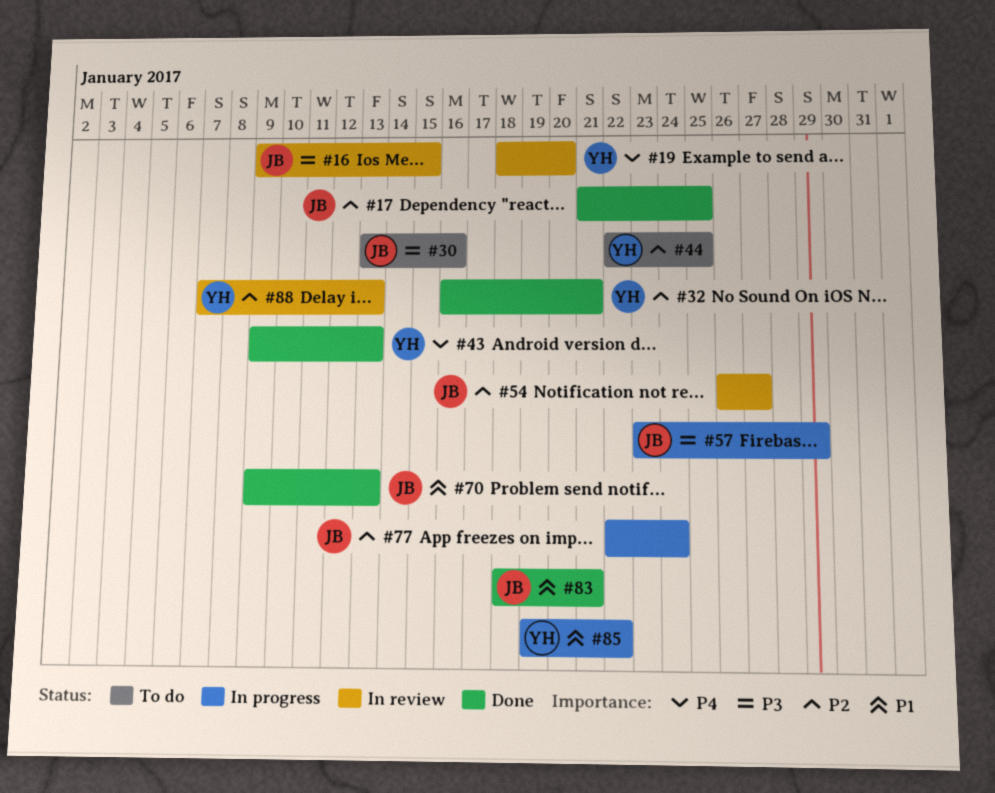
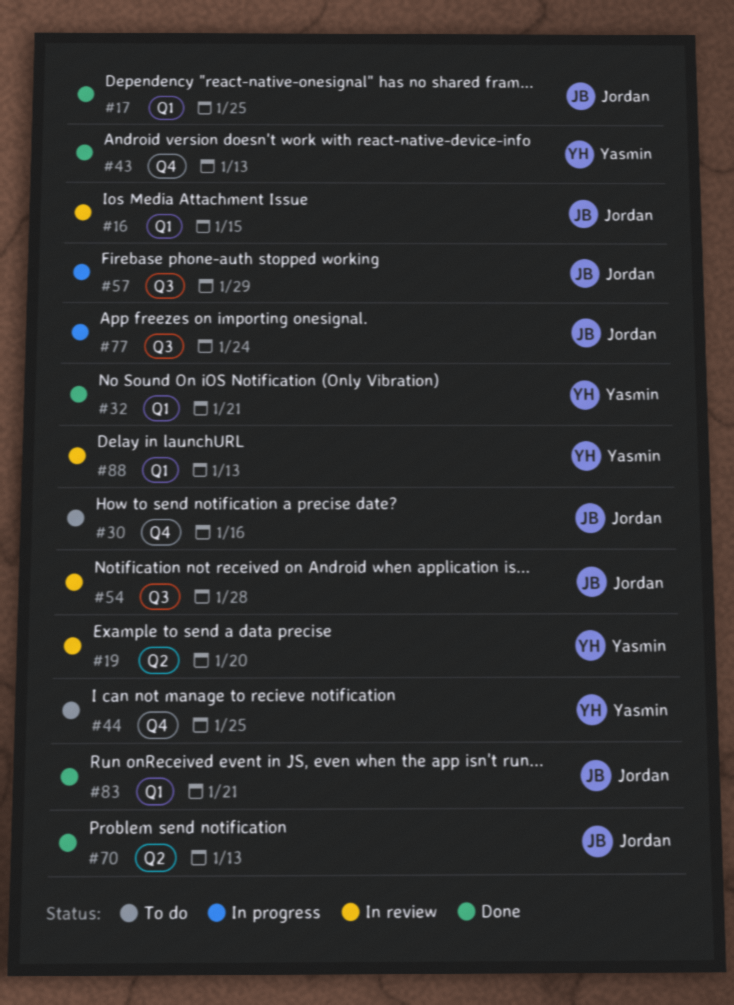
#54, due: Jan 27 -> Jan 28
#85: present -> none

